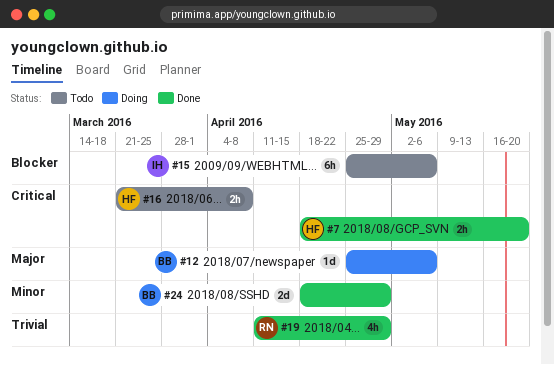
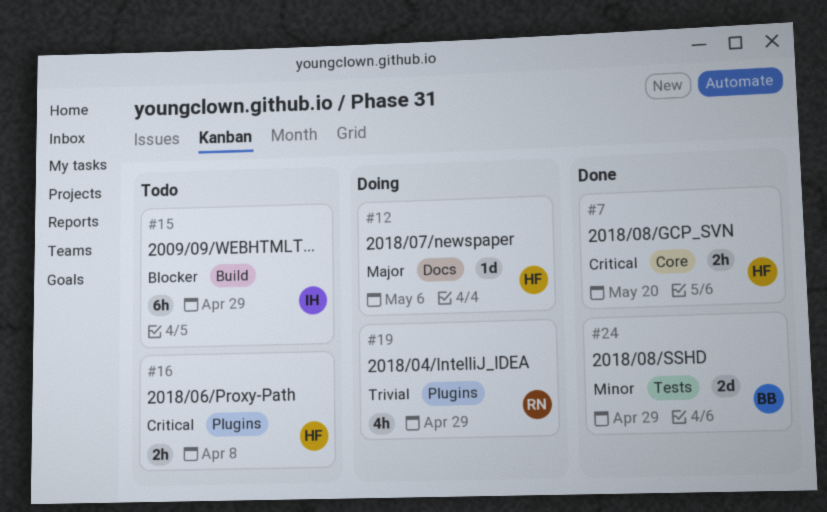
#12, owner: BB -> HF
#15, due: May 6 -> Apr 29
#19, status: Done -> Doing

